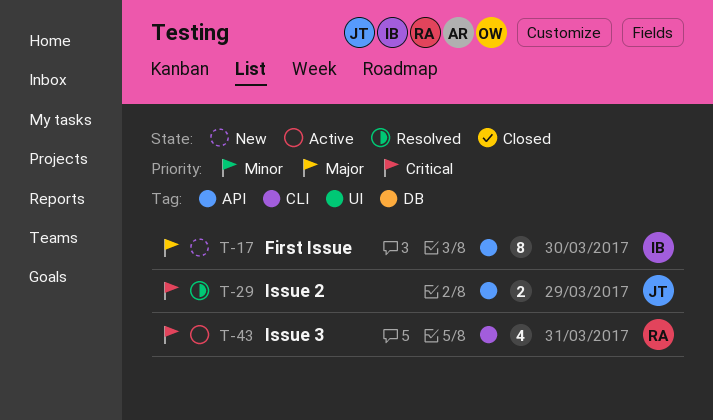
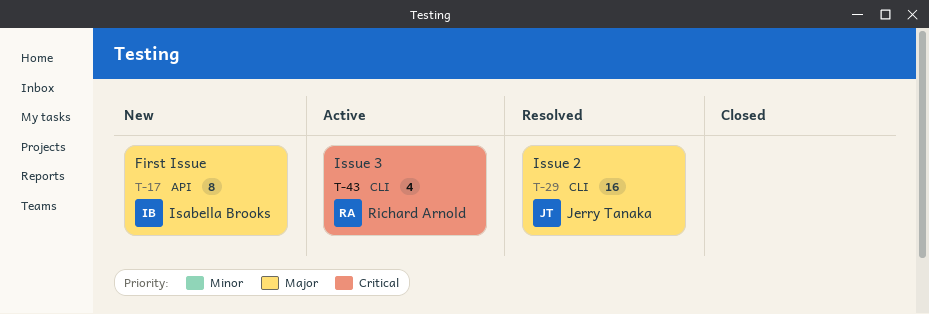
T-29, priority: Critical -> Major
T-29, label: API -> CLI
T-29, estimate: 2 -> 16

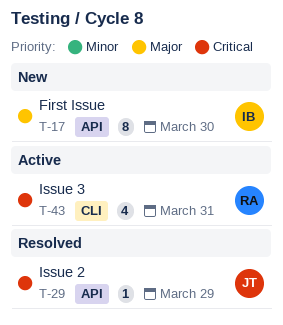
T-29, priority: Major -> Critical
T-29, label: CLI -> API
T-29, estimate: 16 -> 1

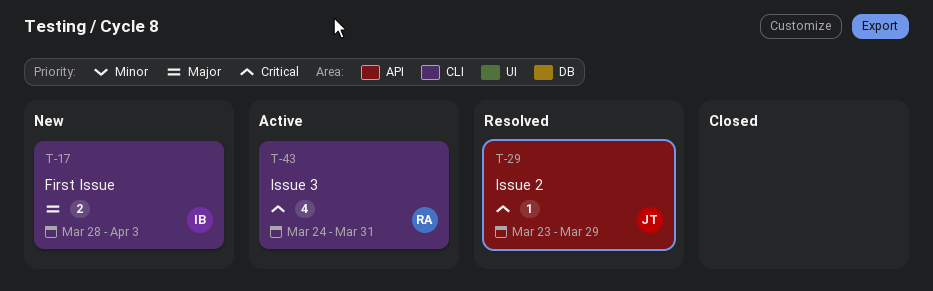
T-17, label: API -> CLI
T-17, estimate: 8 -> 2
T-17, due: Mar 30 -> Apr 3

